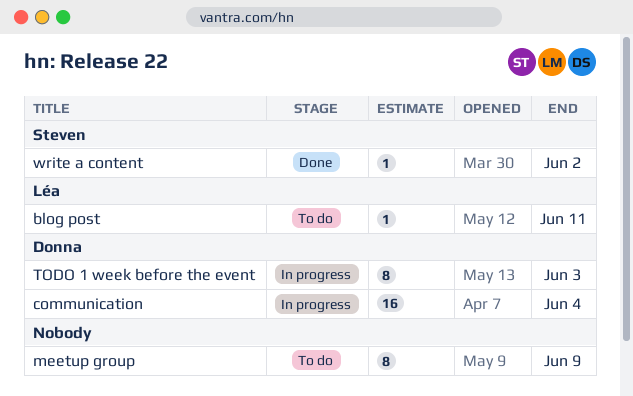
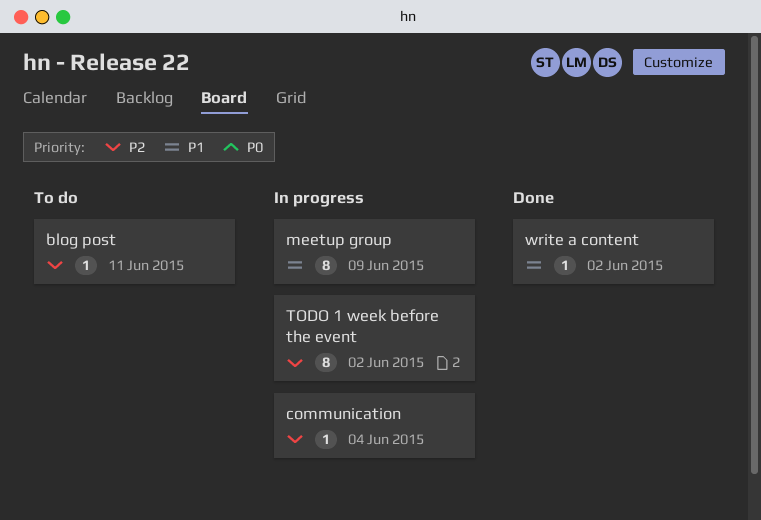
communication, estimate: 16 -> 1
meetup group, status: To do -> In progress
TODO 1 week before the event, due: Jun 3 -> Jun 2

